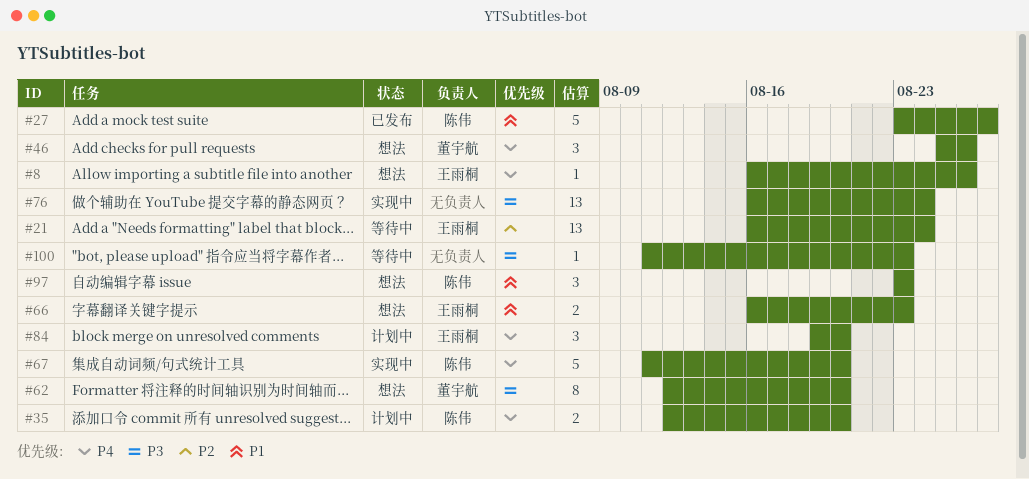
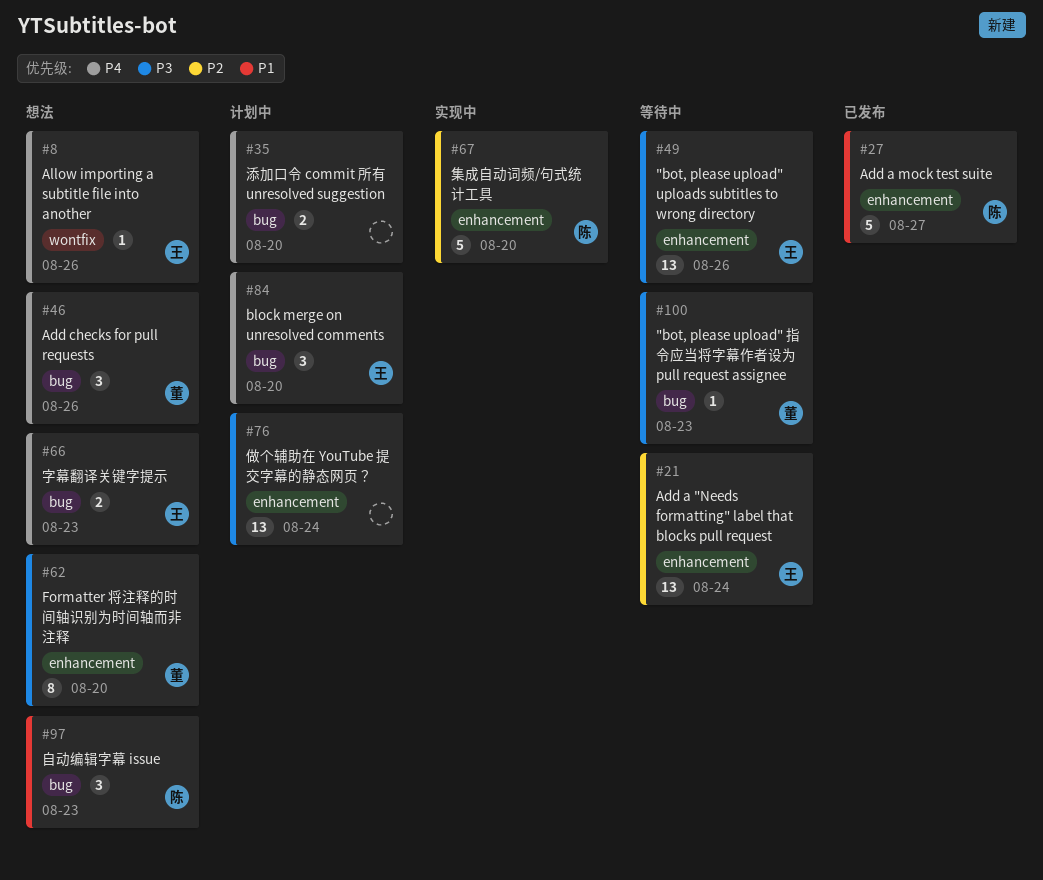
#35, owner: 陈伟 -> none
#49: none -> present
#66, priority: P1 -> P4
#67, priority: P4 -> P2
#76, status: 实现中 -> 计划中
#100, owner: none -> 董宇航

